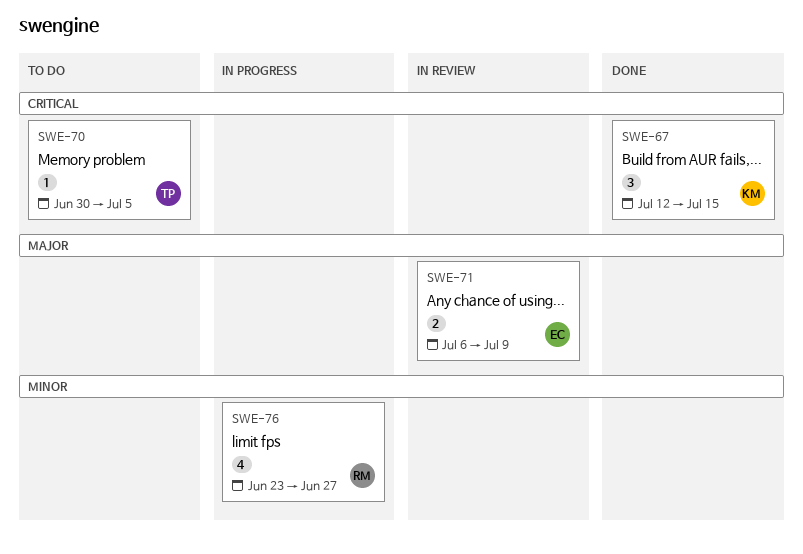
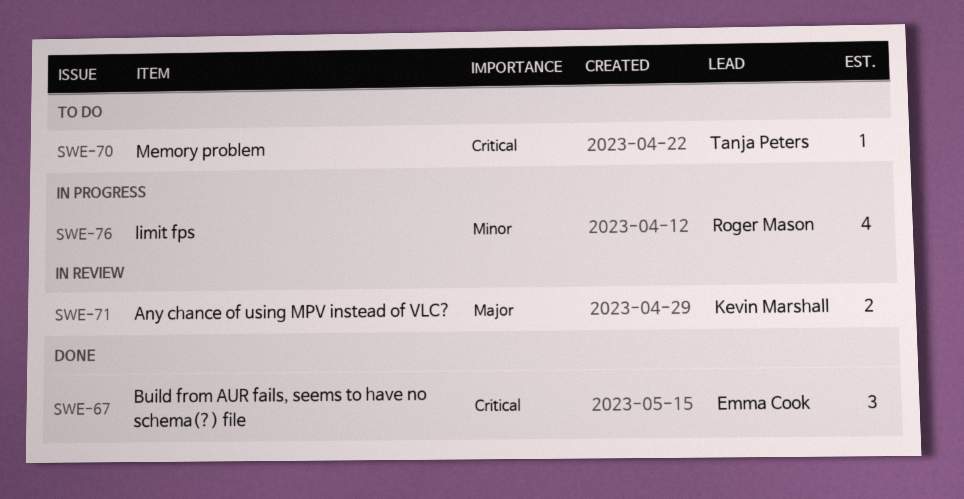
SWE-67, owner: Kevin Marshall -> Emma Cook
SWE-71, owner: Emma Cook -> Kevin Marshall

